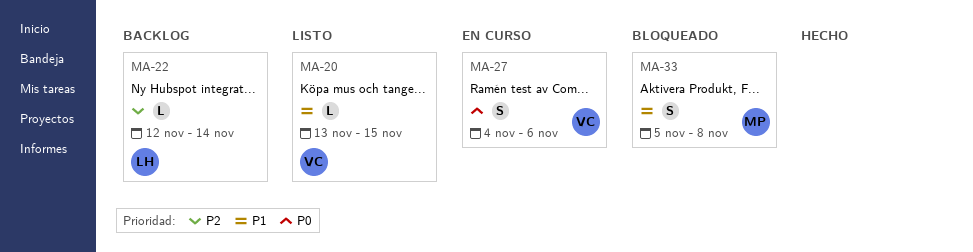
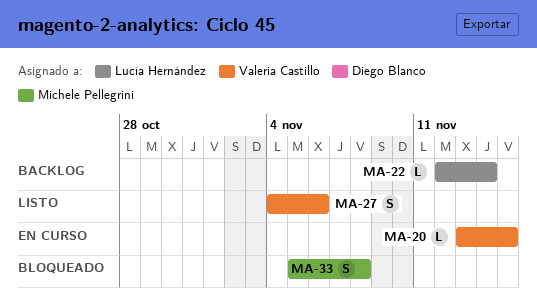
MA-20, status: Listo -> En curso
MA-27, status: En curso -> Listo

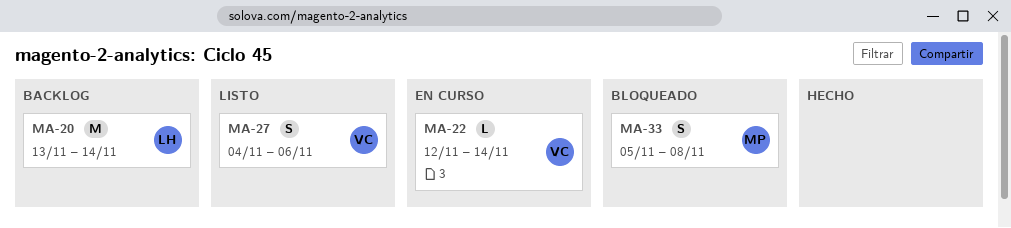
MA-20, status: En curso -> Backlog
MA-20, owner: Valeria Castillo -> Lucía Hernández
MA-20, estimate: L -> M
MA-20, due: Nov 15 -> Nov 14
MA-22, status: Backlog -> En curso
MA-22, owner: Lucía Hernández -> Valeria Castillo

